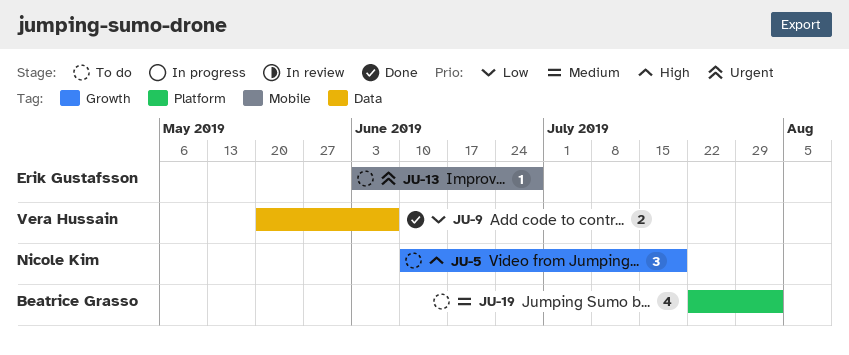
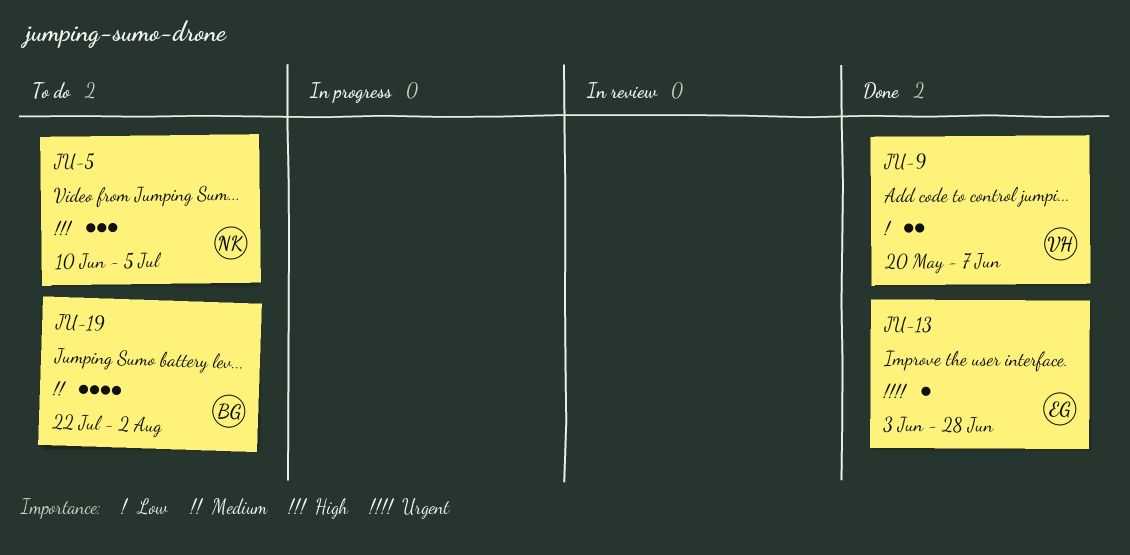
JU-5, due: Jul 19 -> Jul 5
JU-13, status: To do -> Done

